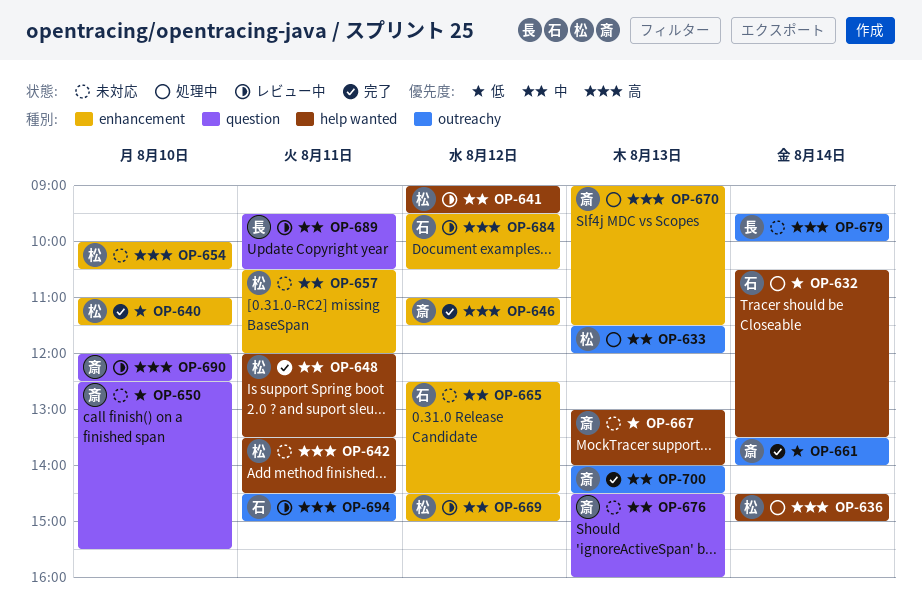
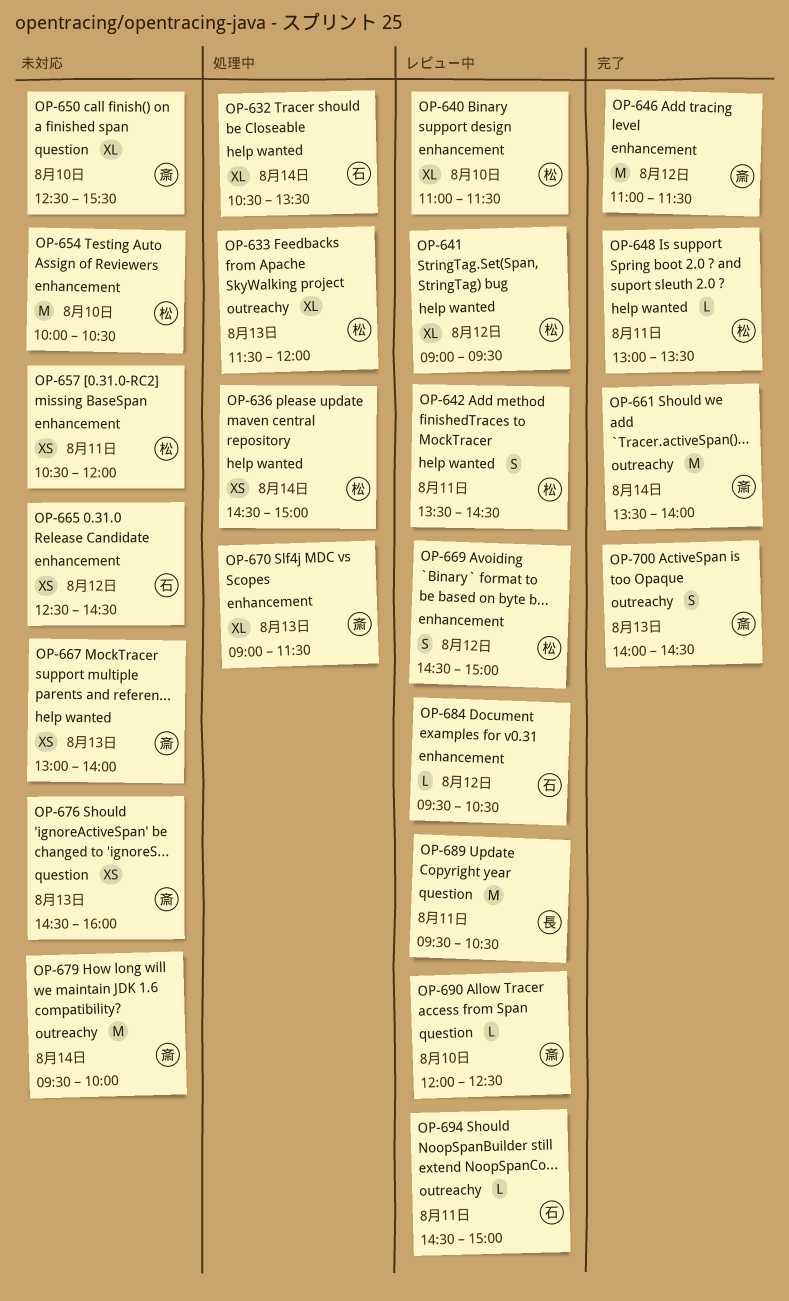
OP-640, status: 完了 -> レビュー中
OP-642, status: 未対応 -> レビュー中
OP-648, begins: 12:00 -> 13:00
OP-679, owner: 長 -> 斎

